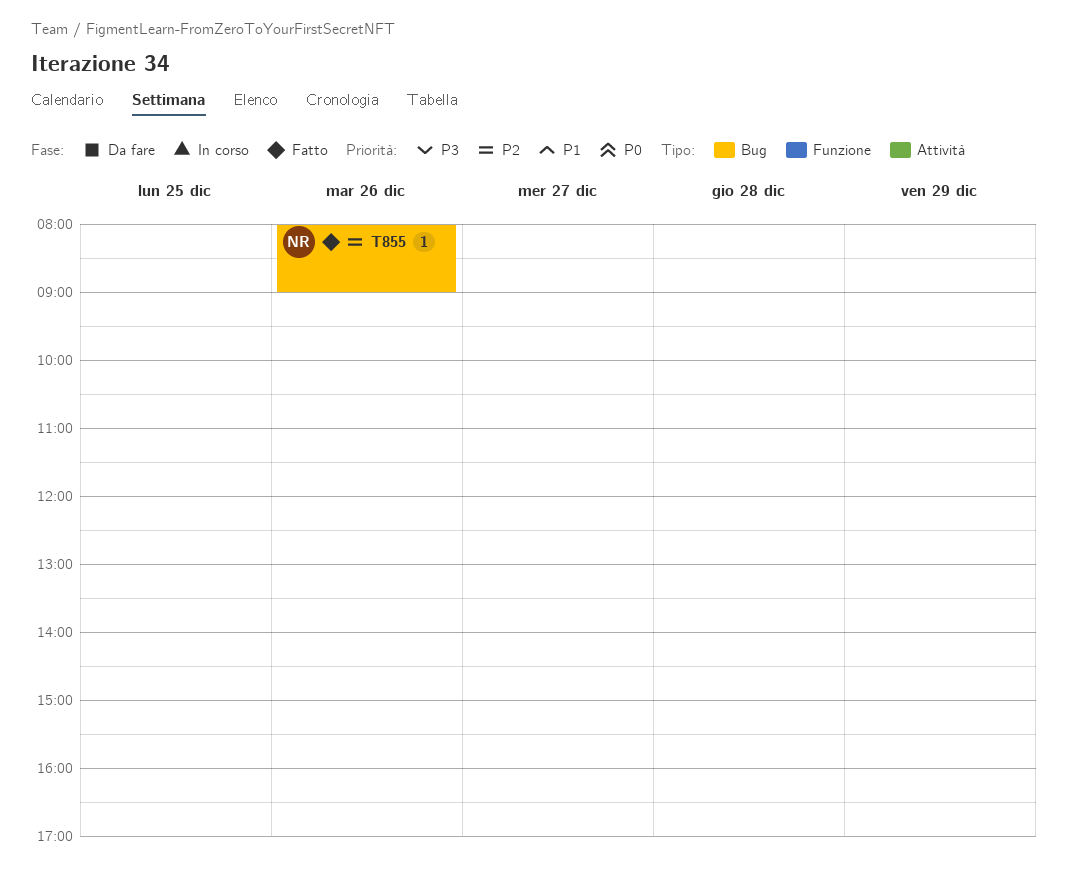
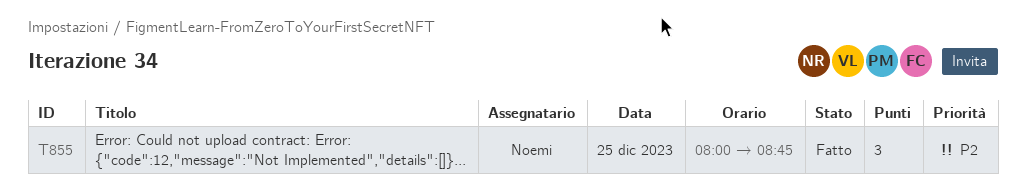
T855, estimate: 1 -> 3
T855, day: Dec 26 -> Dec 25
T855, ends: 09:00 -> 08:45

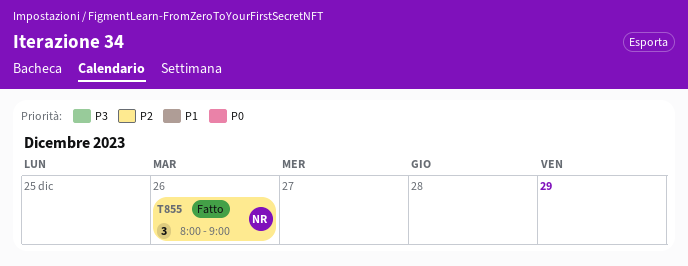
T855, day: Dec 25 -> Dec 26
T855, ends: 08:45 -> 09:00

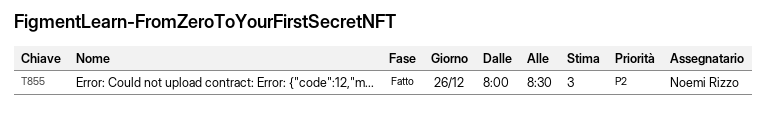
T855, ends: 09:00 -> 08:30

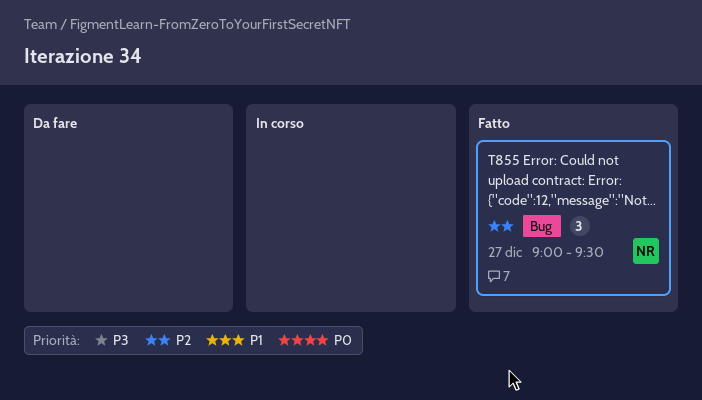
T855, day: Dec 26 -> Dec 27
T855, begins: 08:00 -> 09:00
T855, ends: 08:30 -> 09:30

